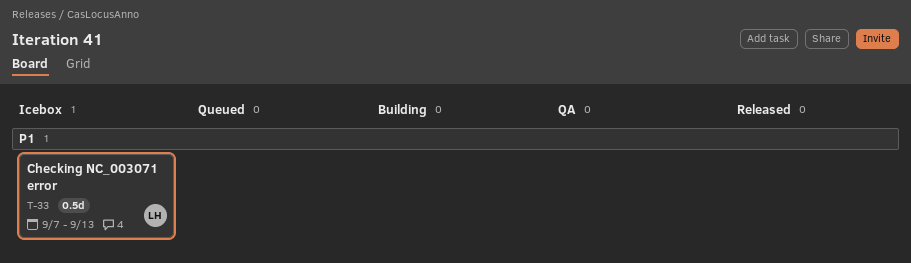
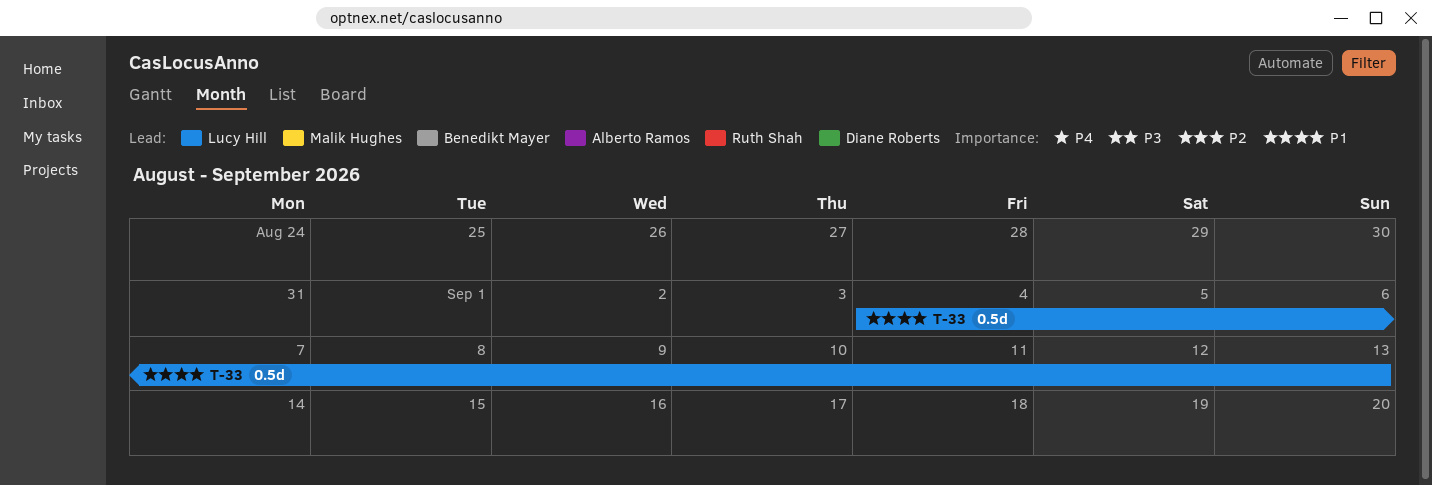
T-33, start: Sep 7 -> Sep 4

